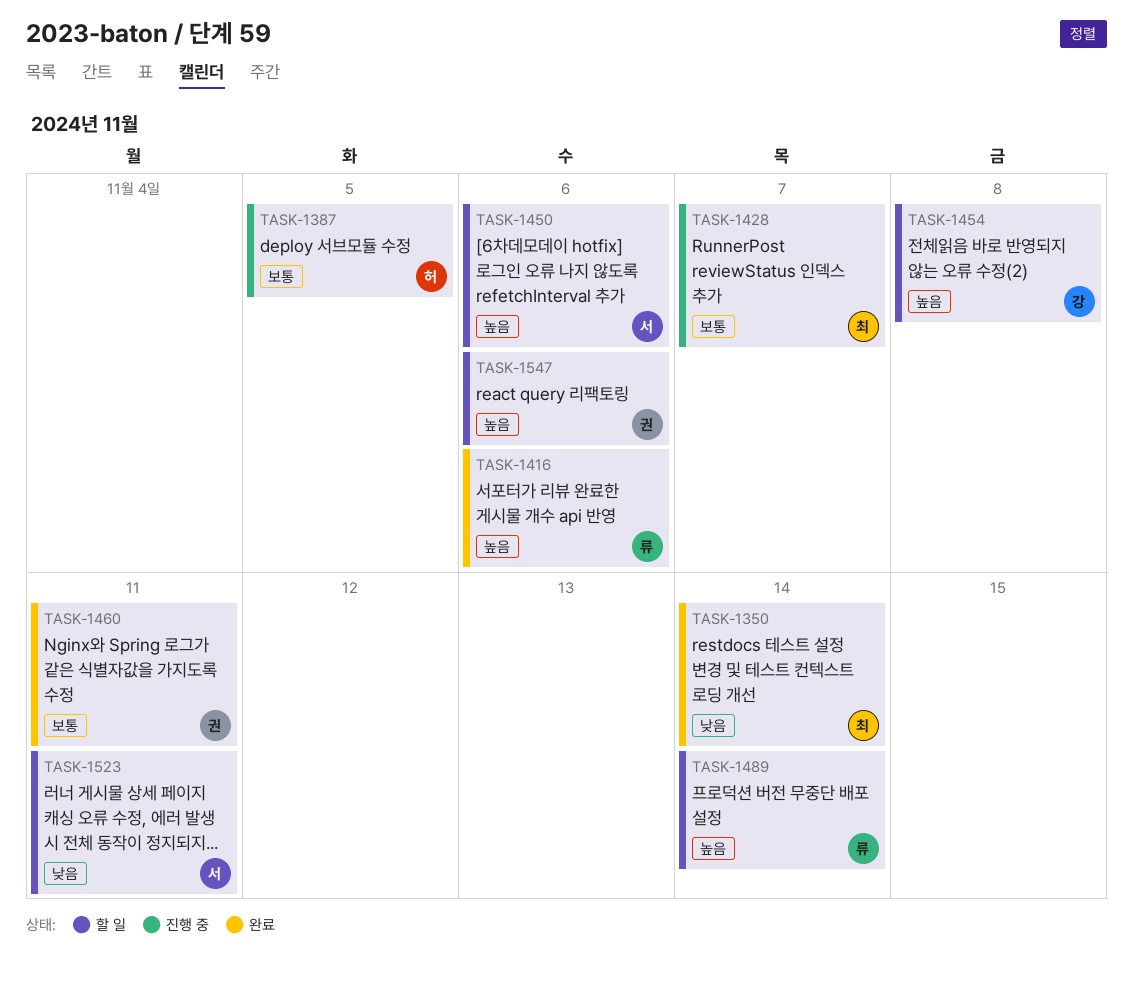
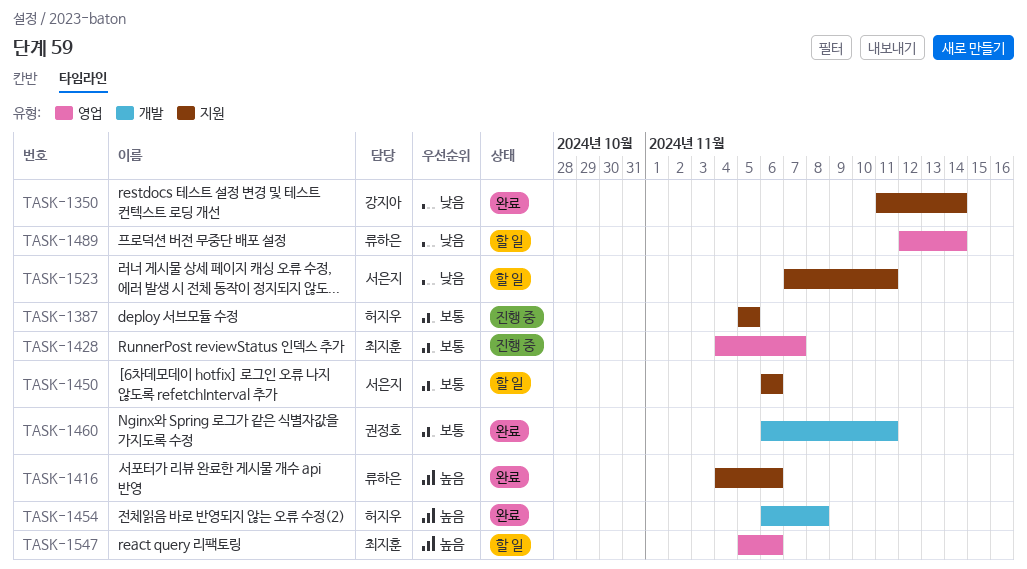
TASK-1350, owner: 최지훈 -> 강지아
TASK-1450, priority: 높음 -> 보통
TASK-1454, status: 할 일 -> 완료
TASK-1454, owner: 강지아 -> 허지우
TASK-1489, priority: 높음 -> 낮음
TASK-1547, owner: 권정호 -> 최지훈

